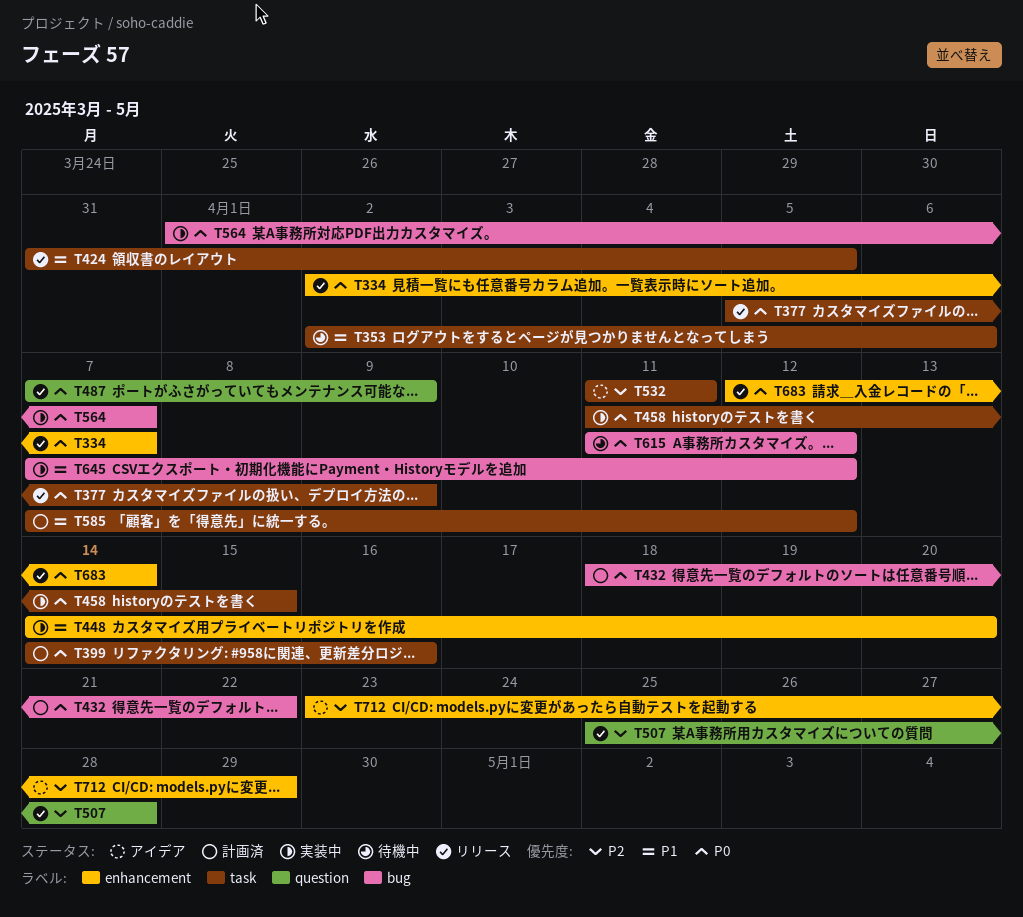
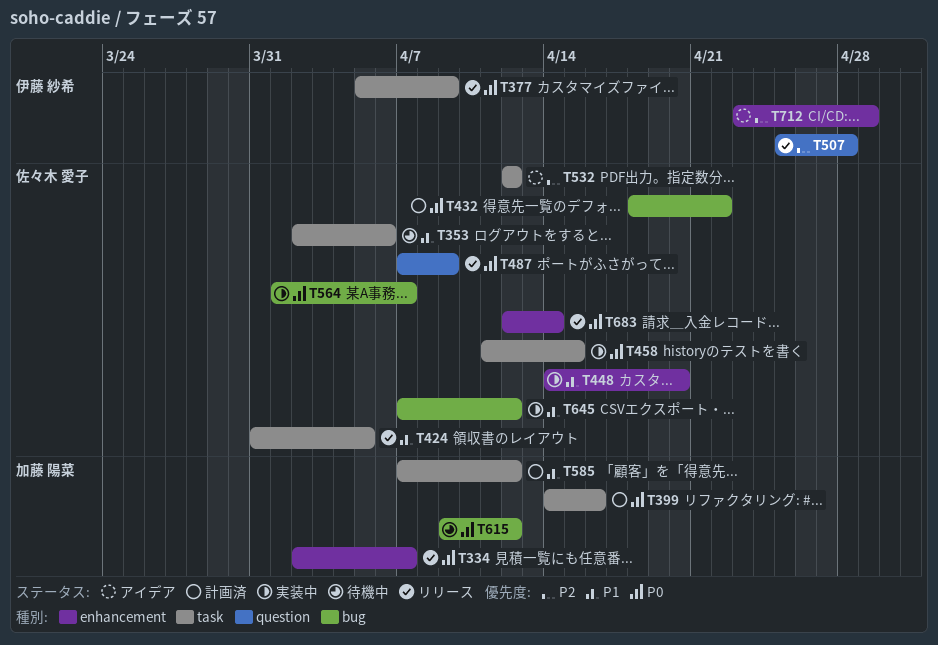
T532, start: Apr 11 -> Apr 12
T532, due: Apr 11 -> Apr 12
T615, start: Apr 11 -> Apr 9

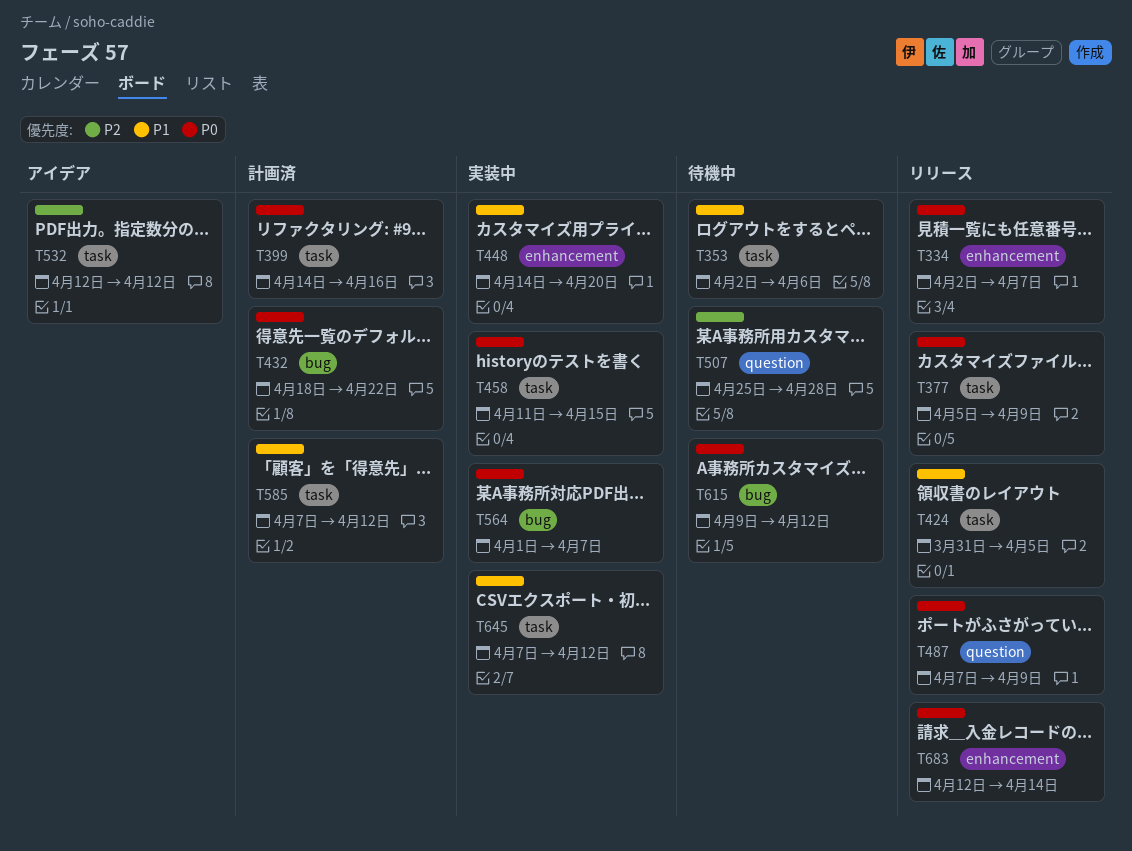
T507, status: リリース -> 待機中
T645, label: bug -> task
T712: present -> none

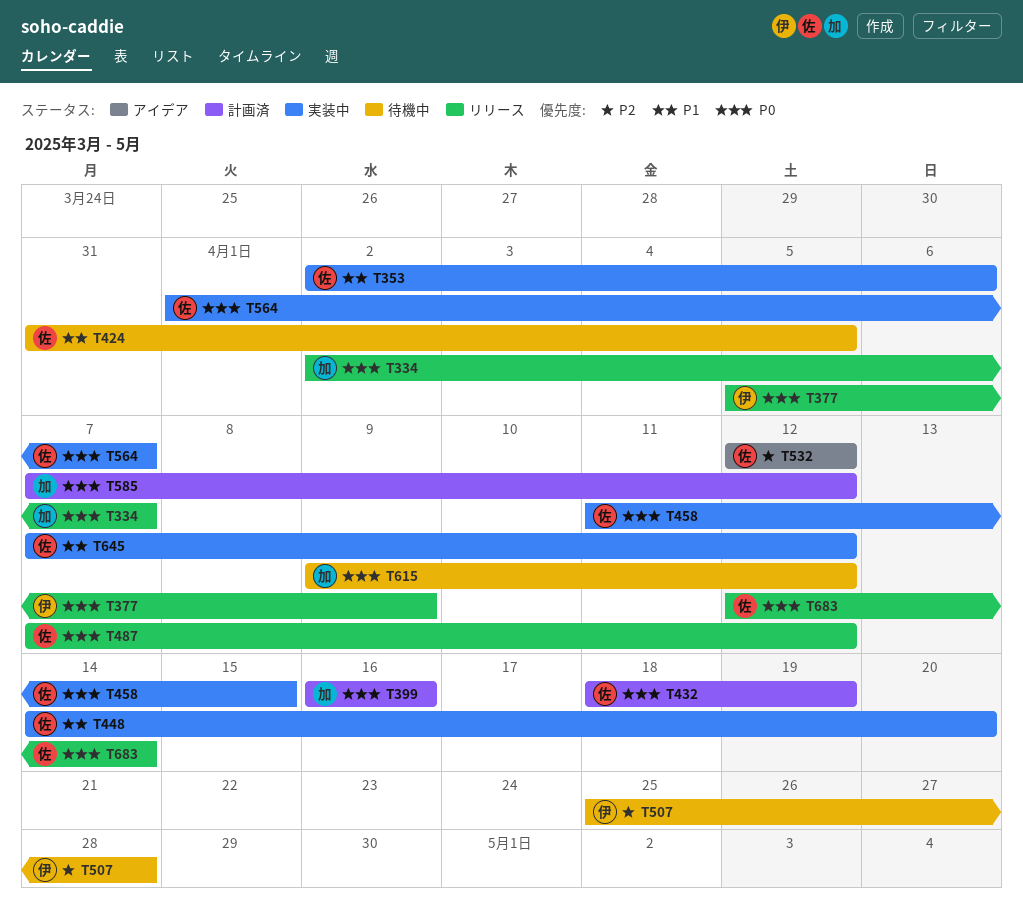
T353, status: 待機中 -> 実装中
T399, start: Apr 14 -> Apr 16
T424, status: リリース -> 待機中
T432, due: Apr 22 -> Apr 19
T487, due: Apr 9 -> Apr 12
T585, priority: P1 -> P0

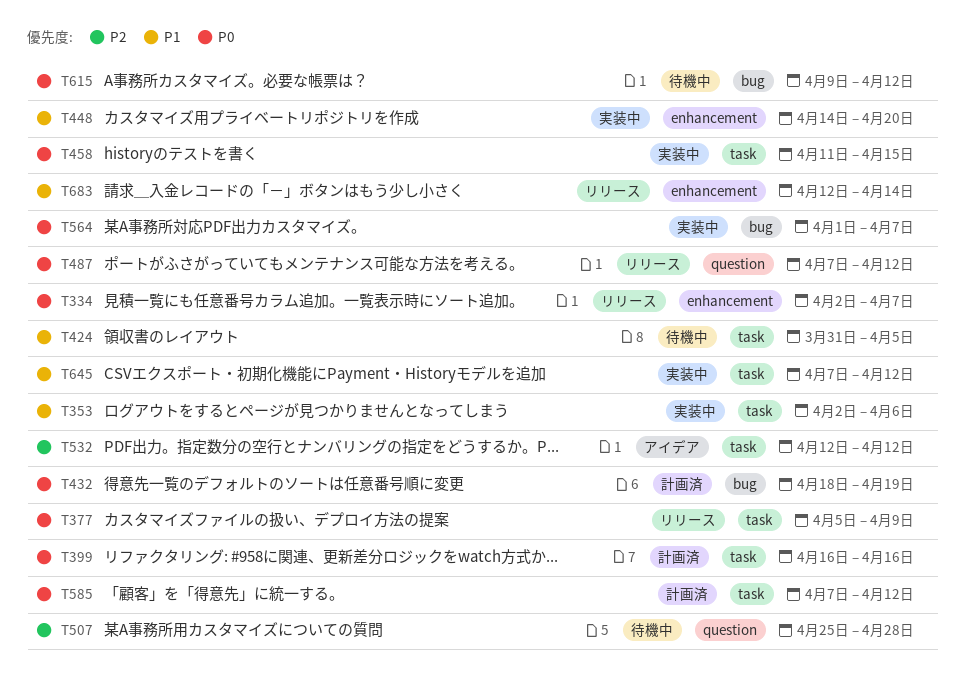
T683, priority: P0 -> P1

